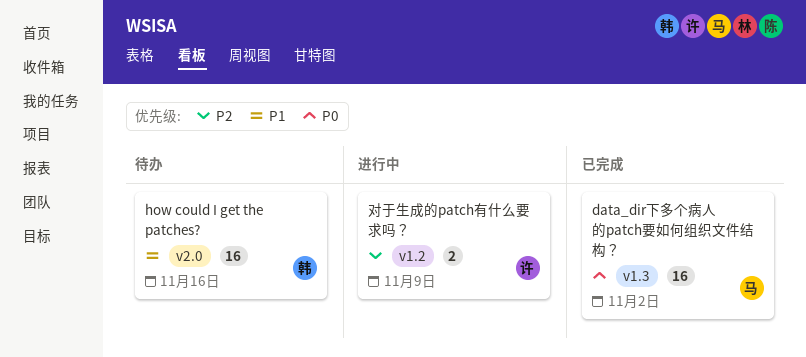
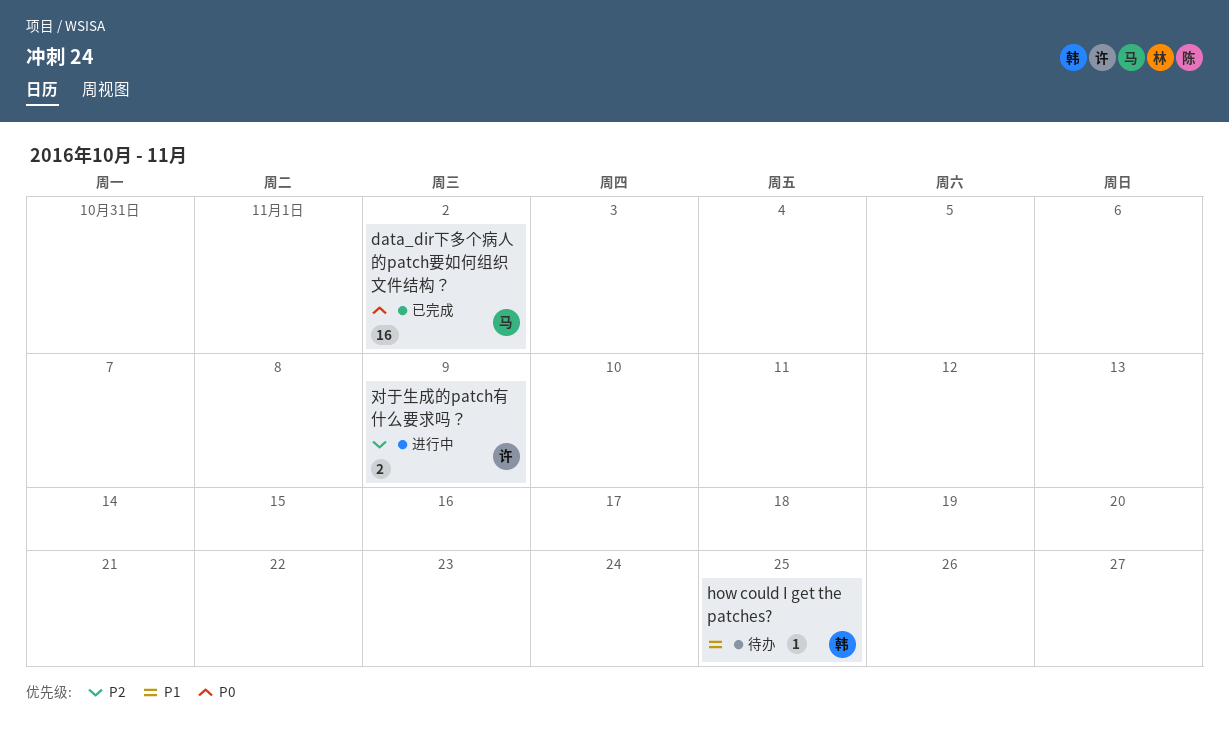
how could I get the patches?, estimate: 16 -> 1
how could I get the patches?, due: Nov 16 -> Nov 25

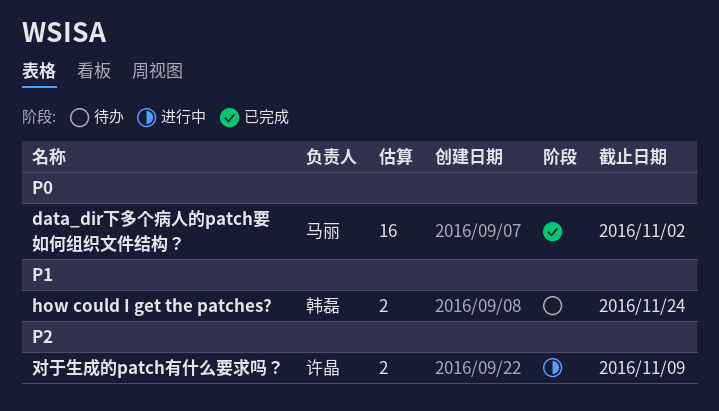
how could I get the patches?, estimate: 1 -> 2
how could I get the patches?, due: Nov 25 -> Nov 24

